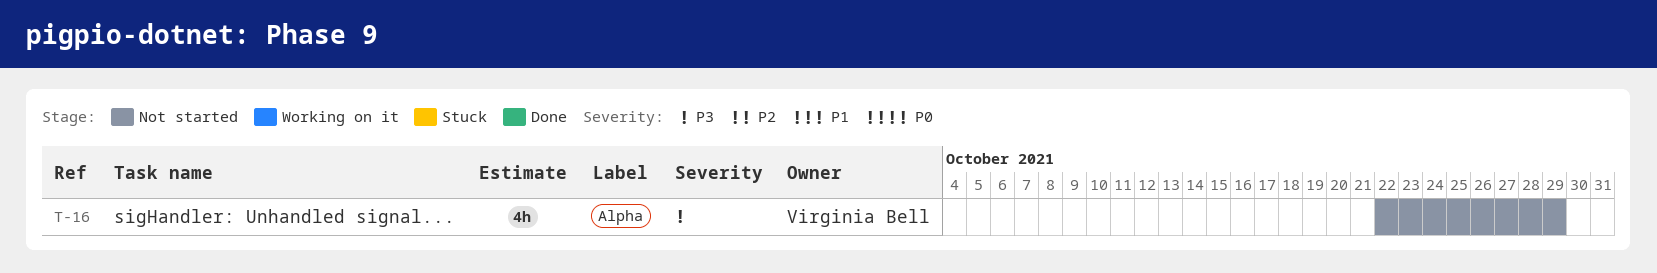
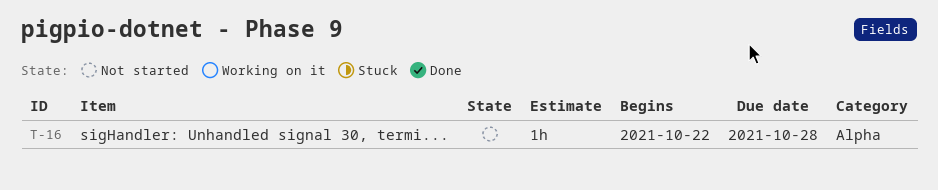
T-16, estimate: 4h -> 1h
T-16, due: Oct 29 -> Oct 28

